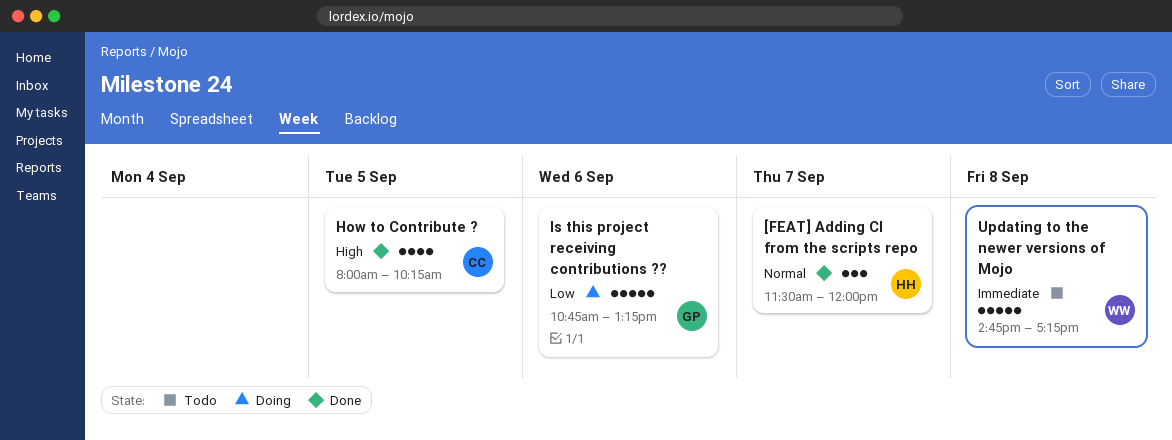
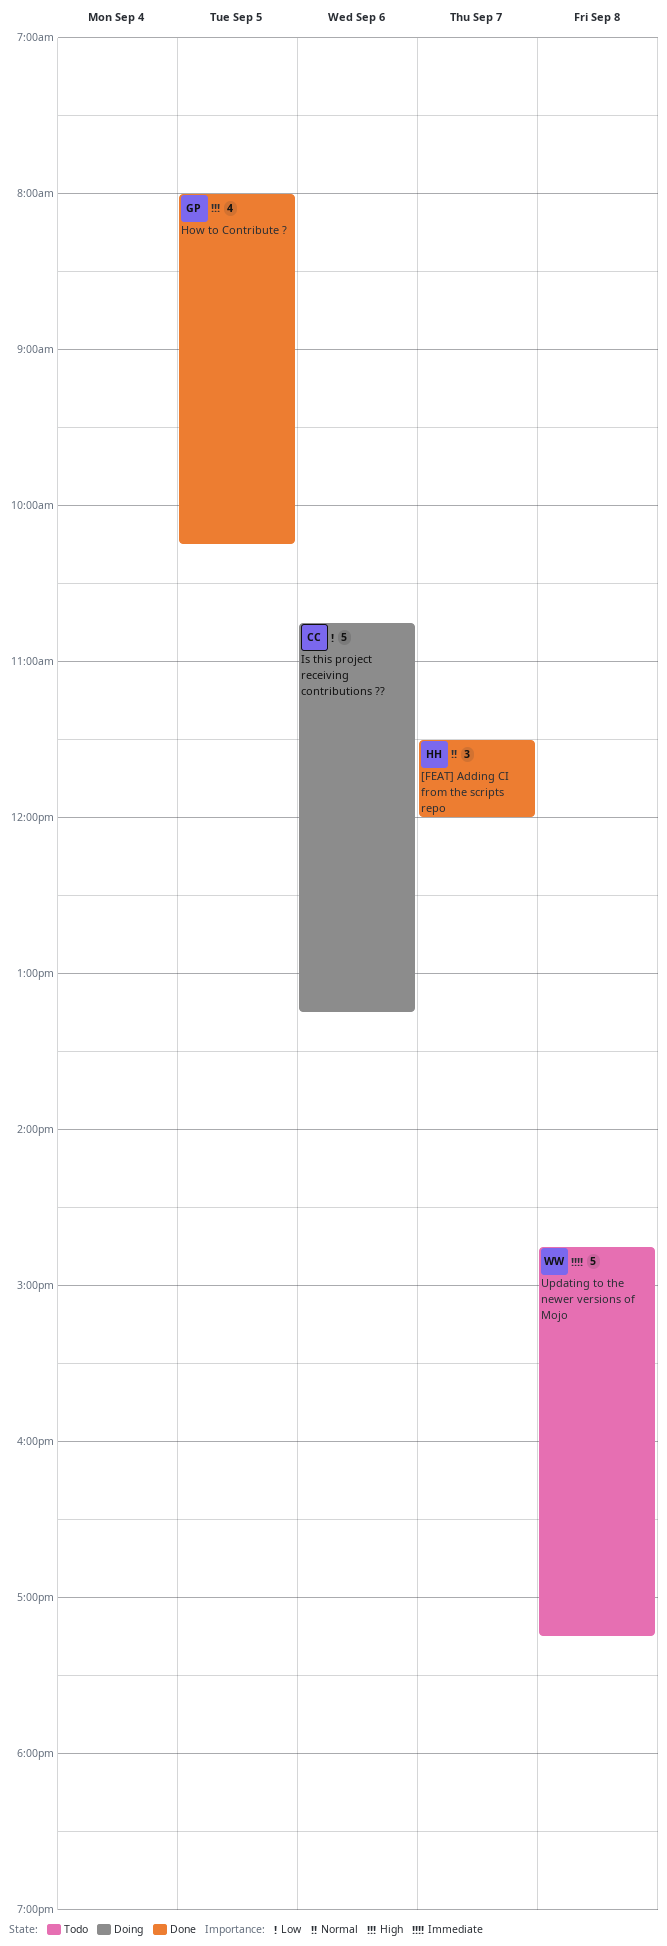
How to Contribute ?, owner: CC -> GP
Is this project receiving contributions ??, owner: GP -> CC

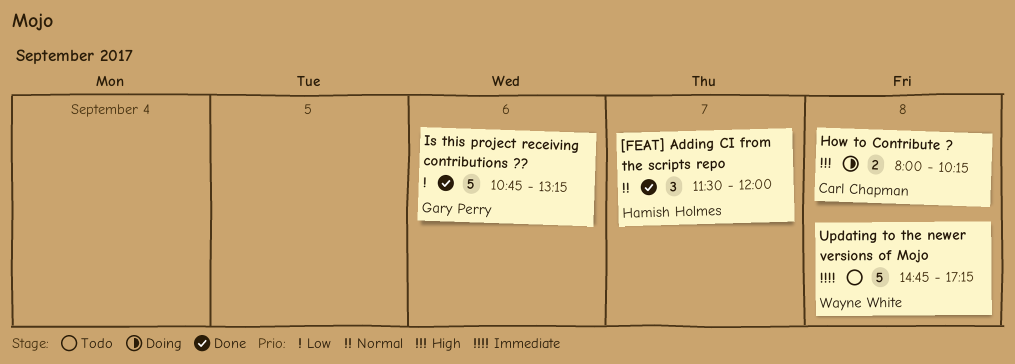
How to Contribute ?, status: Done -> Doing
How to Contribute ?, owner: Gary Perry -> Carl Chapman
How to Contribute ?, estimate: 4 -> 2
How to Contribute ?, day: Sep 5 -> Sep 8
Is this project receiving contributions ??, status: Doing -> Done
Is this project receiving contributions ??, owner: Carl Chapman -> Gary Perry

